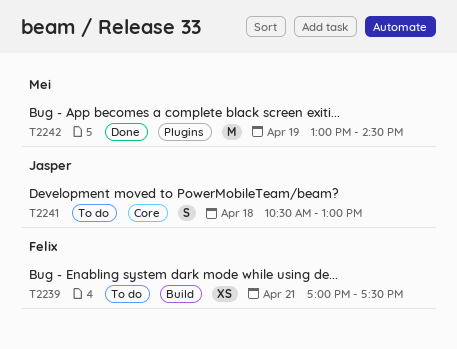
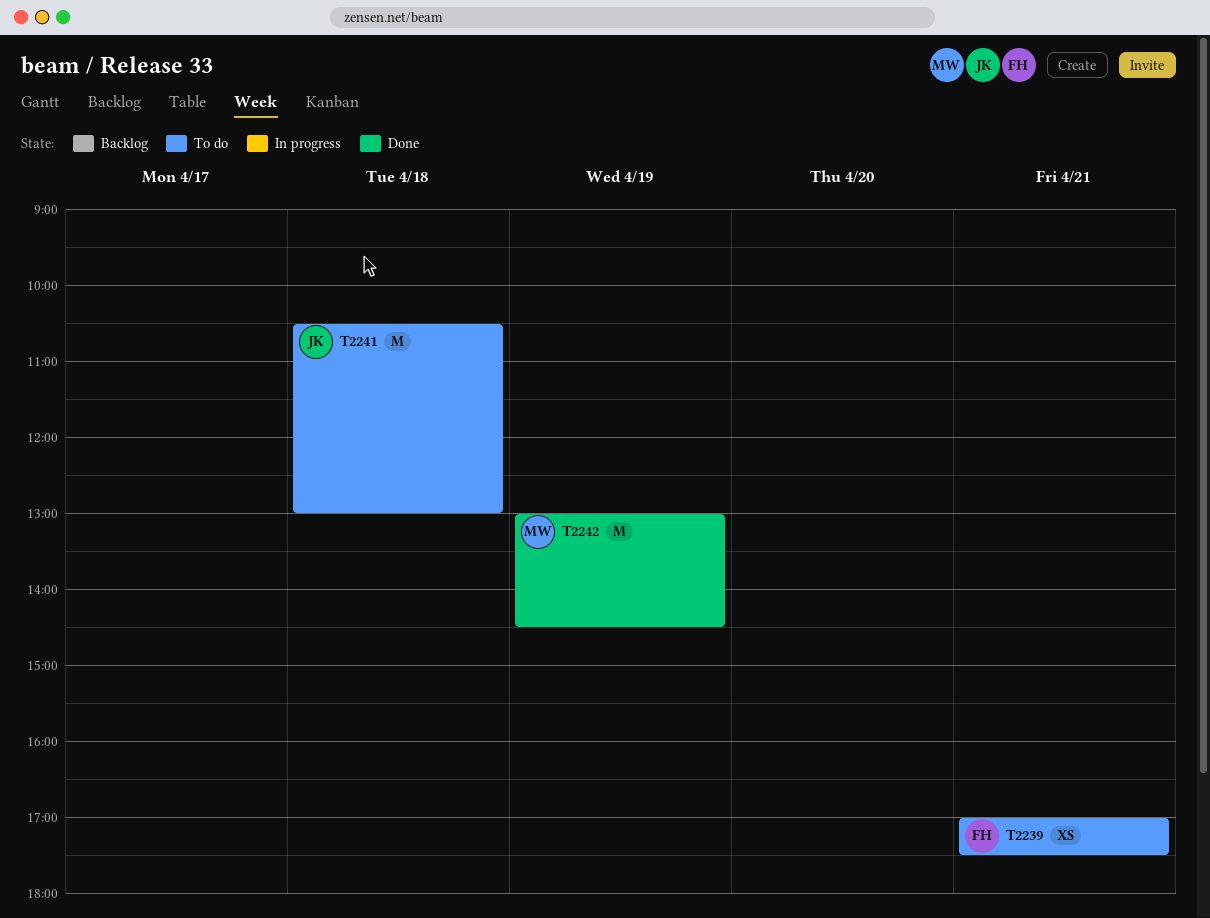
T2241, estimate: S -> M

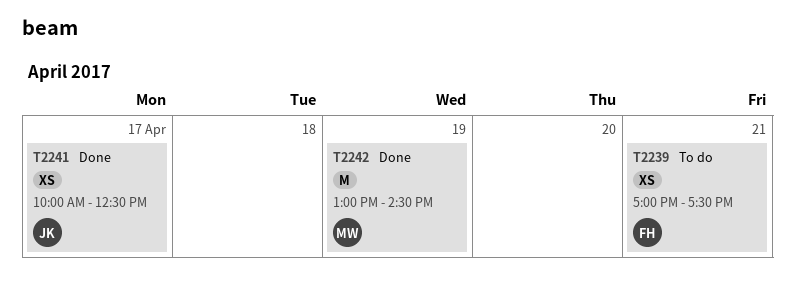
T2241, status: To do -> Done
T2241, estimate: M -> XS
T2241, day: Apr 18 -> Apr 17
T2241, begins: 10:30 -> 10:00
T2241, ends: 13:00 -> 12:30

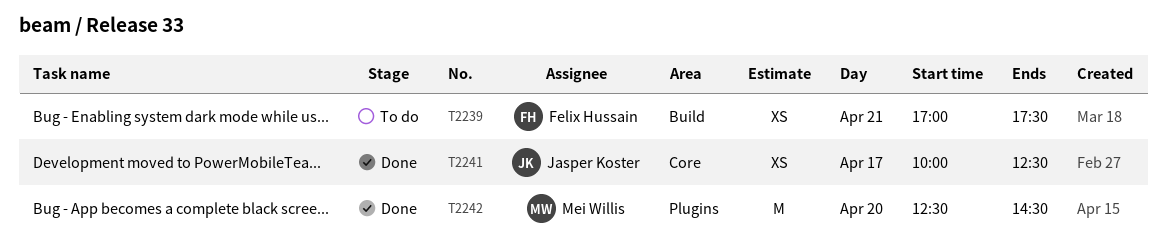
T2242, day: Apr 19 -> Apr 20
T2242, begins: 13:00 -> 12:30

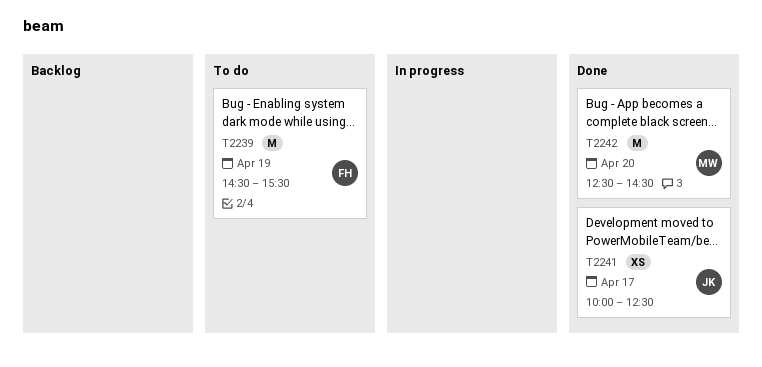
T2239, estimate: XS -> M
T2239, day: Apr 21 -> Apr 19
T2239, begins: 17:00 -> 14:30
T2239, ends: 17:30 -> 15:30

